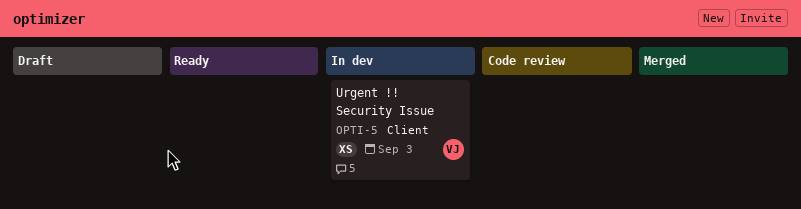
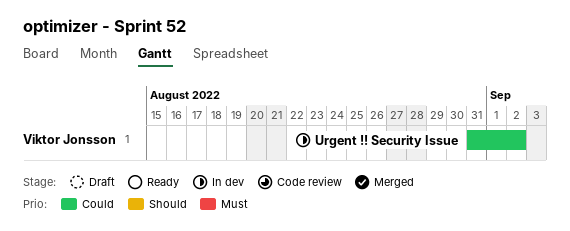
Urgent !! Security Issue, due: Sep 3 -> Sep 2

